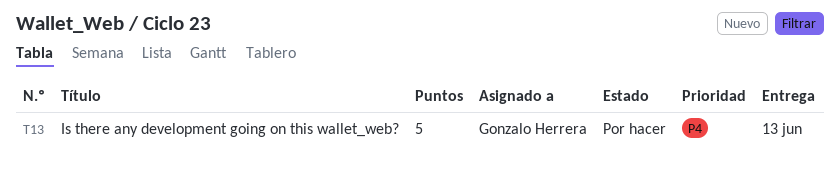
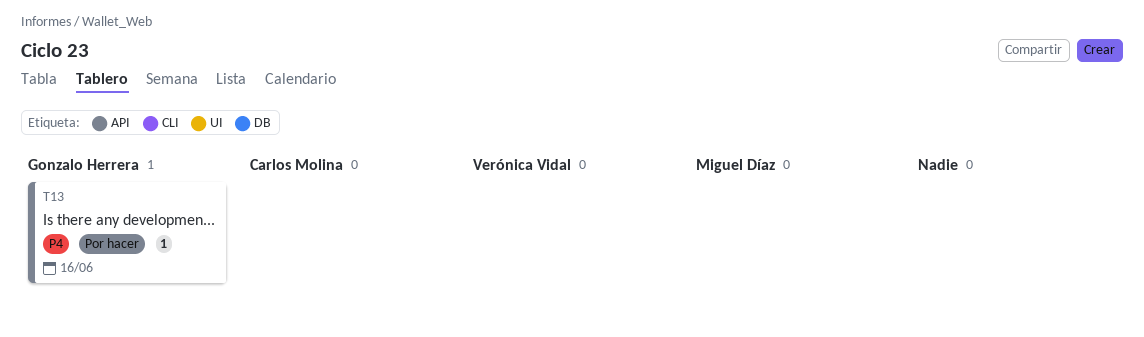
T13, estimate: 5 -> 1
T13, due: Jun 13 -> Jun 16

